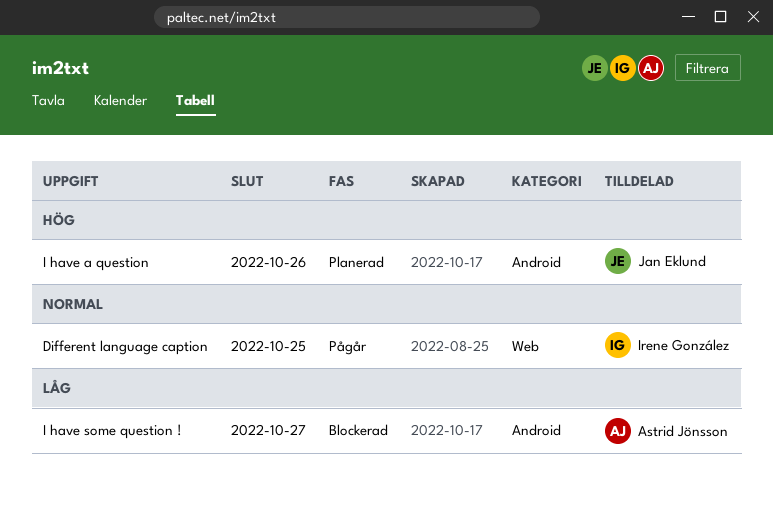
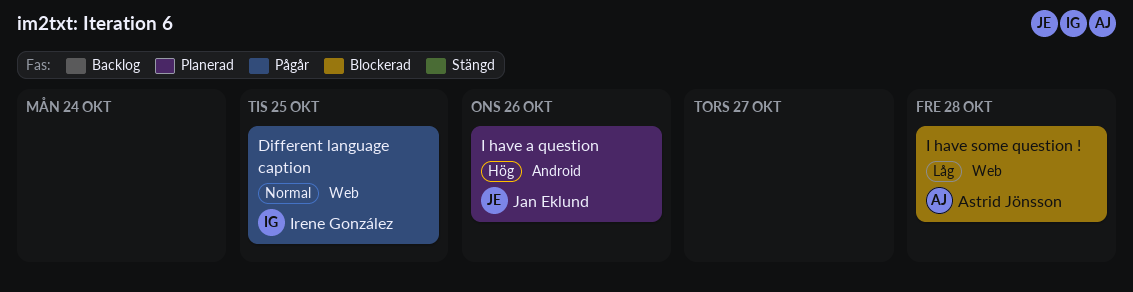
I have some question !, label: Android -> Web
I have some question !, due: Oct 27 -> Oct 28

